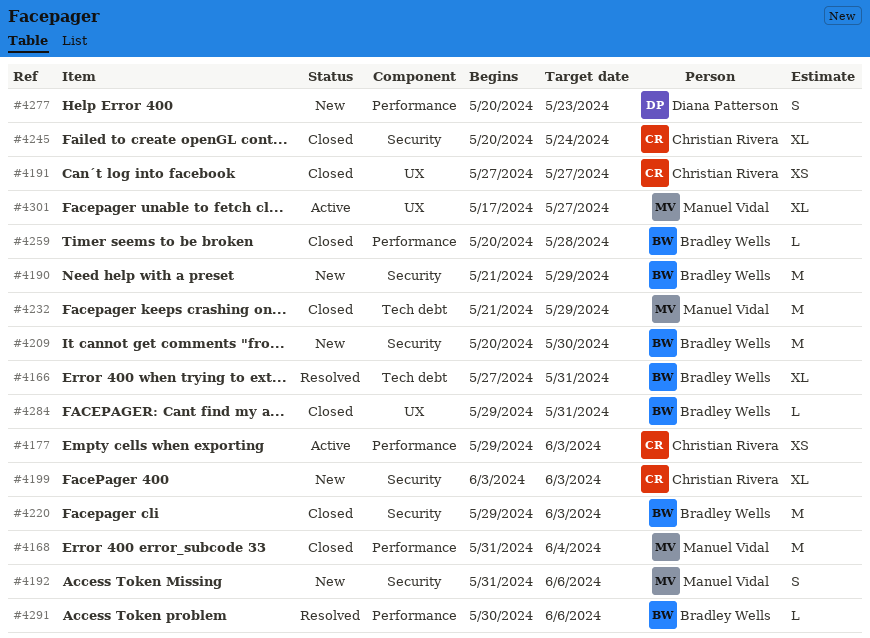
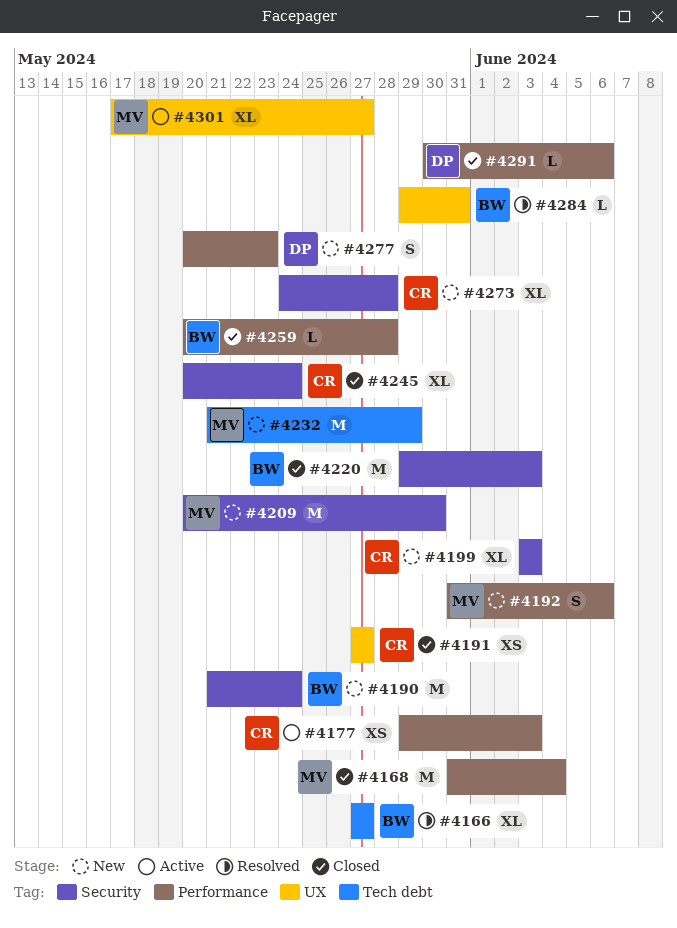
#4166, due: May 31 -> May 27
#4190, due: May 29 -> May 24
#4192, label: Security -> Performance
#4209, owner: Bradley Wells -> Manuel Vidal
#4232, status: Closed -> New
#4273: none -> present
#4284, status: Closed -> Resolved
#4291, status: Resolved -> Closed
#4291, owner: Bradley Wells -> Diana Patterson

